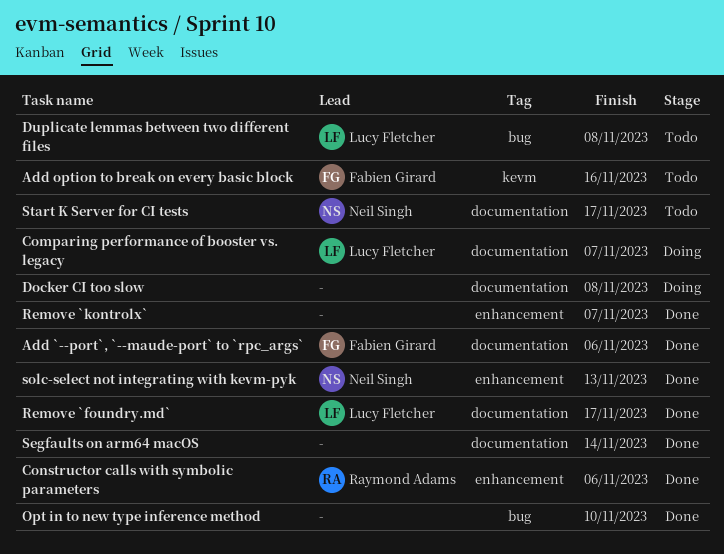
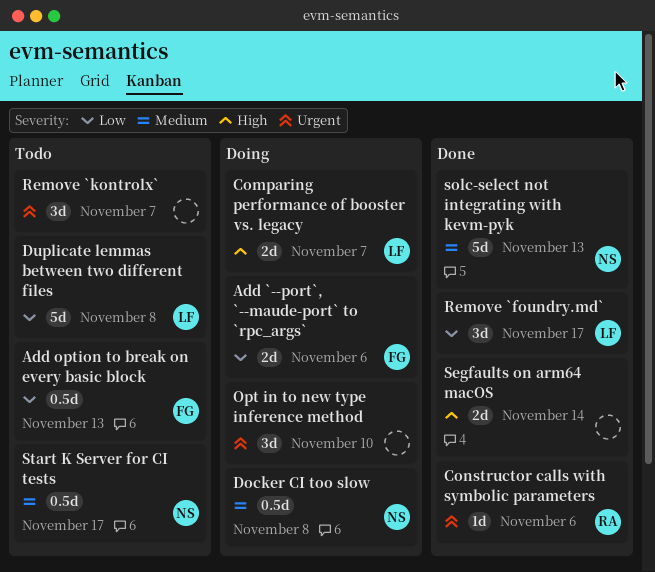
Add `--port`, `--maude-port` to `rpc_args`, status: Done -> Doing
Add option to break on every basic block, due: Nov 16 -> Nov 13
Docker CI too slow, owner: none -> Neil Singh
Opt in to new type inference method, status: Done -> Doing
Remove `kontrolx`, status: Done -> Todo

